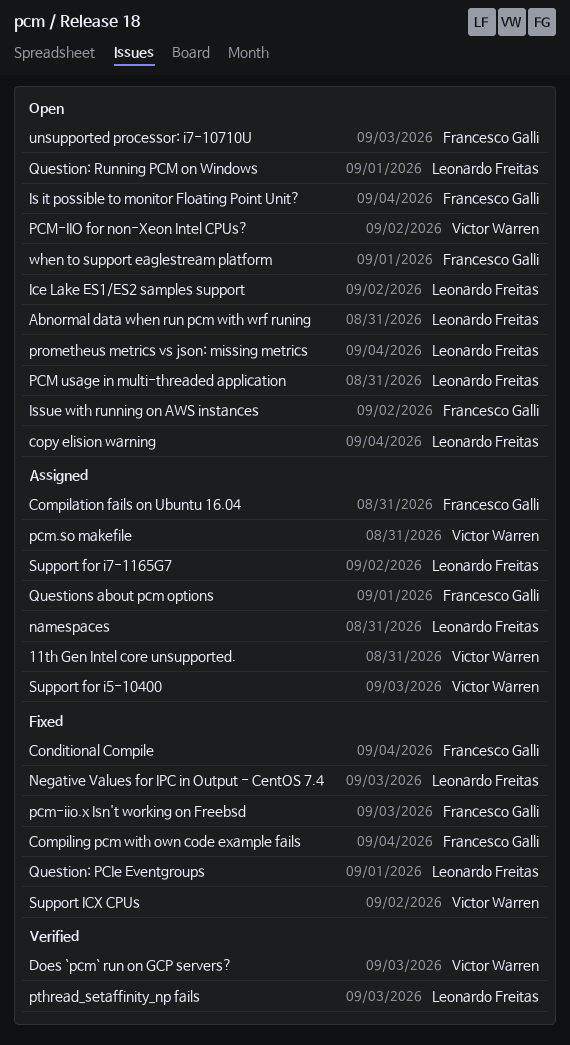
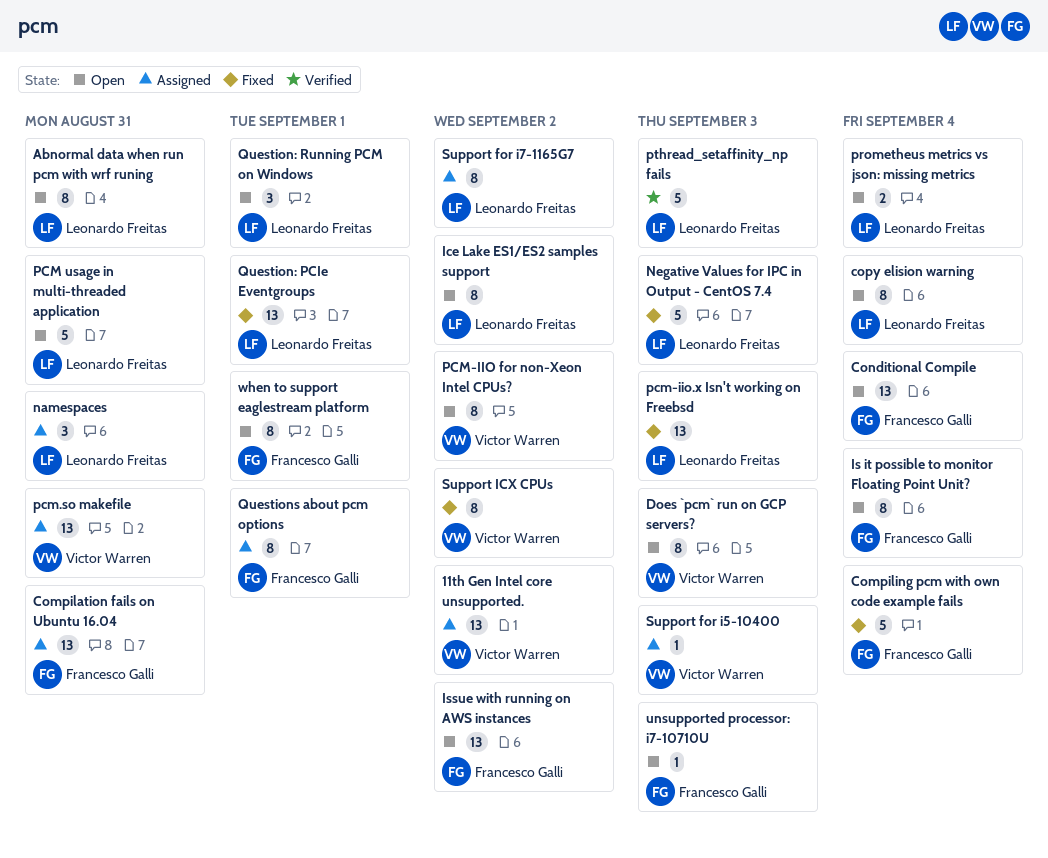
11th Gen Intel core unsupported., due: Aug 31 -> Sep 2
Conditional Compile, status: Fixed -> Open
Does `pcm` run on GCP servers?, status: Verified -> Open
pcm-iio.x Isn't working on Freebsd, owner: Francesco Galli -> Leonardo Freitas

